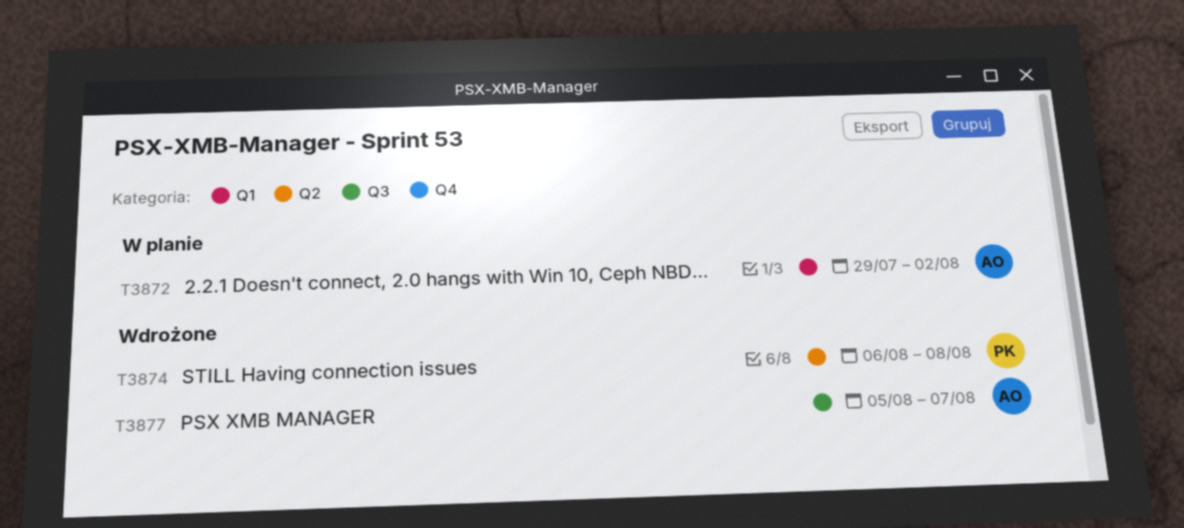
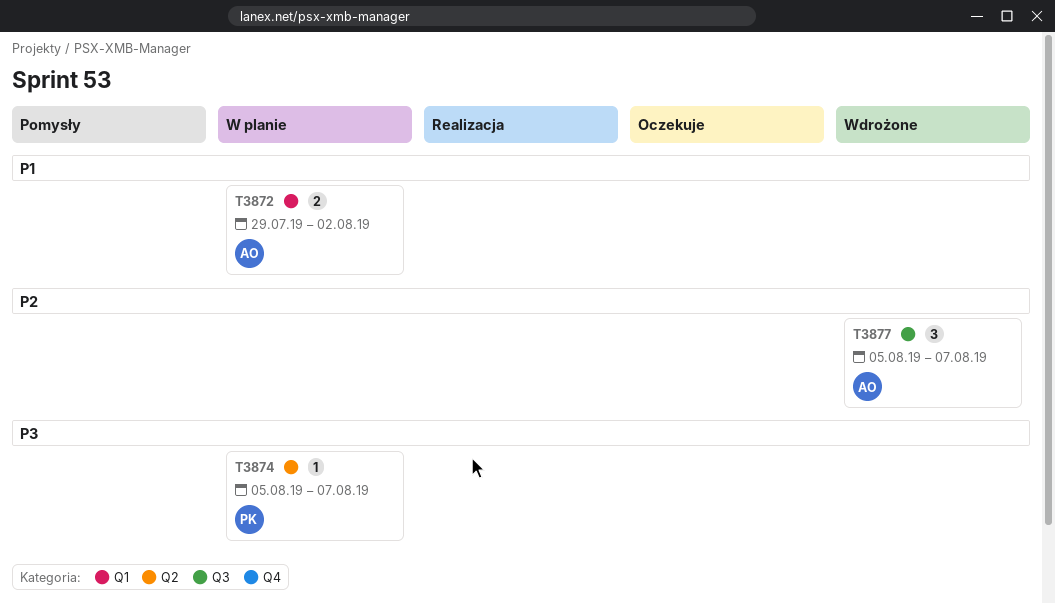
T3874, status: Wdrożone -> W planie
T3874, start: Aug 6 -> Aug 5
T3874, due: Aug 8 -> Aug 7

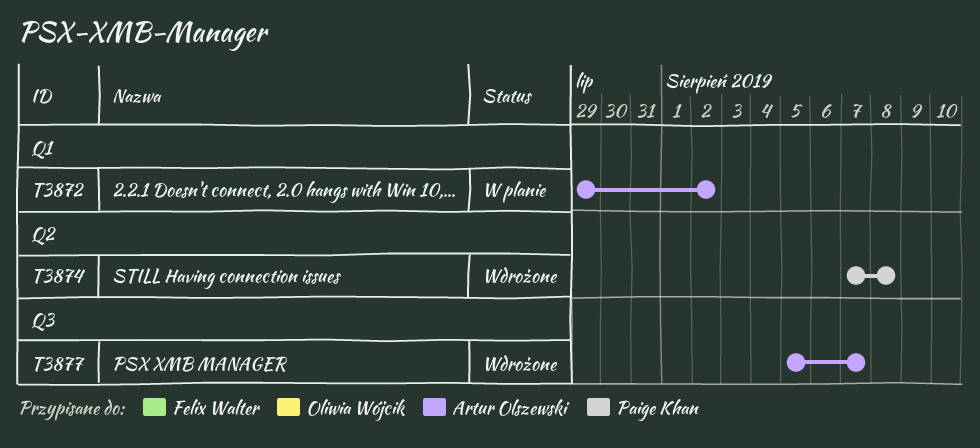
T3874, status: W planie -> Wdrożone
T3874, start: Aug 5 -> Aug 7
T3874, due: Aug 7 -> Aug 8

